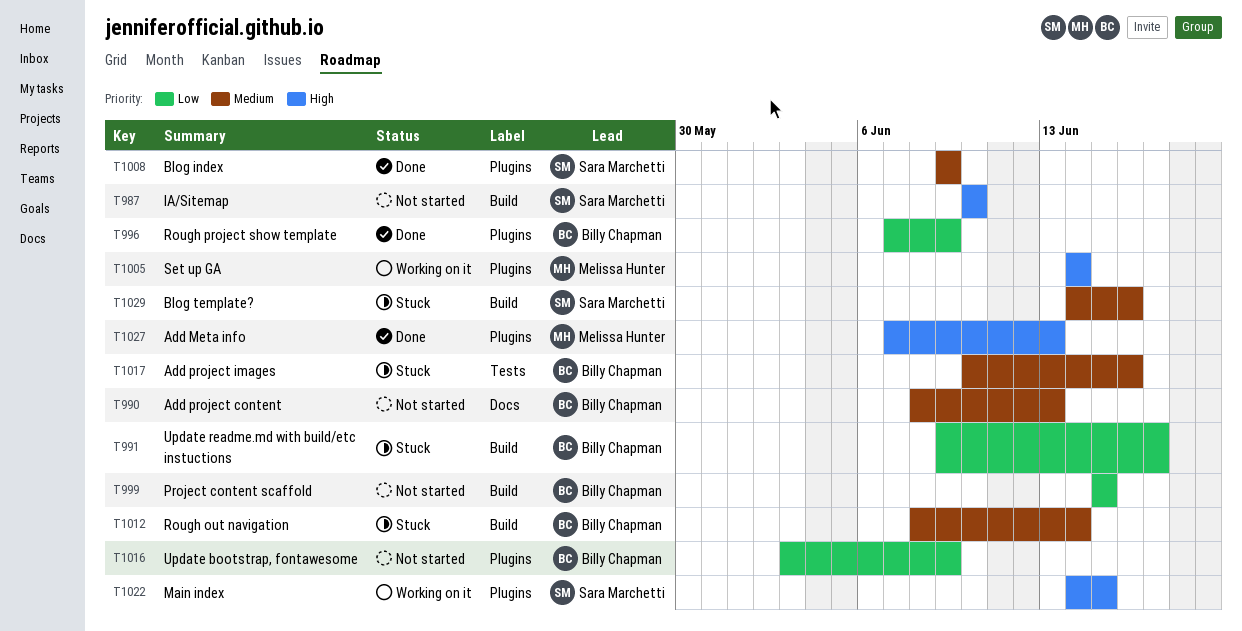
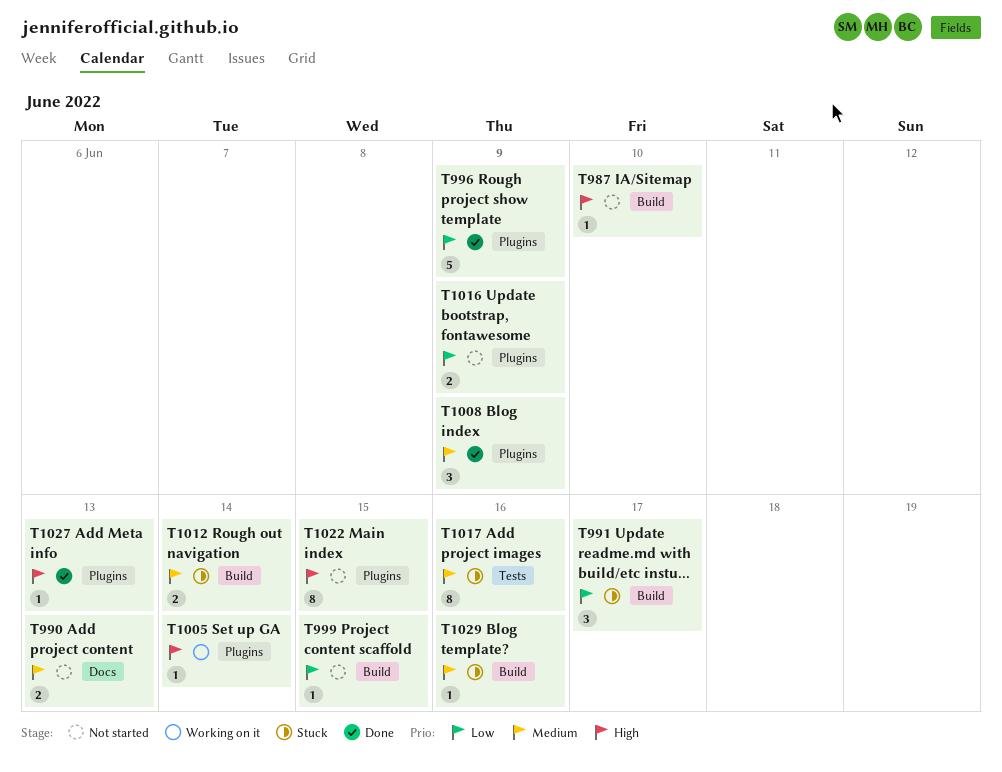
T1022, status: Working on it -> Not started

